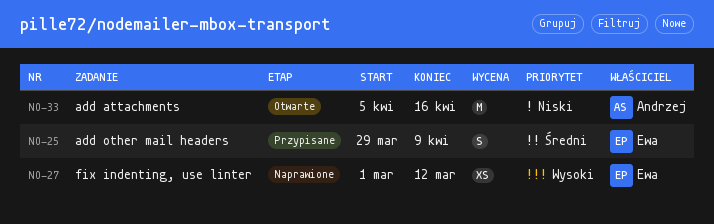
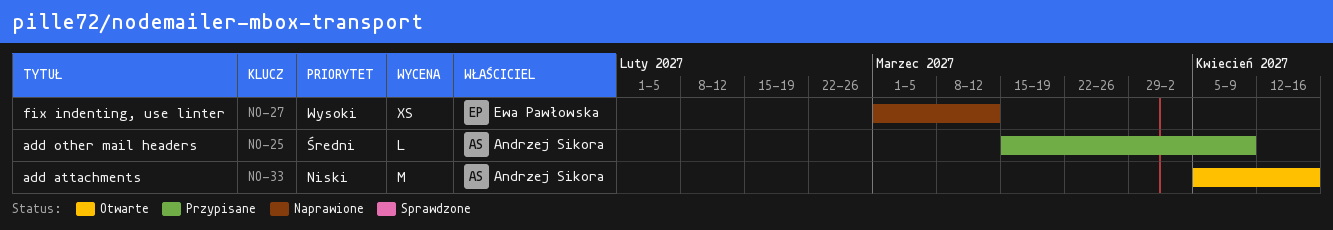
NO-25, owner: Ewa Pawłowska -> Andrzej Sikora
NO-25, estimate: S -> L
NO-25, start: Mar 29 -> Mar 15

